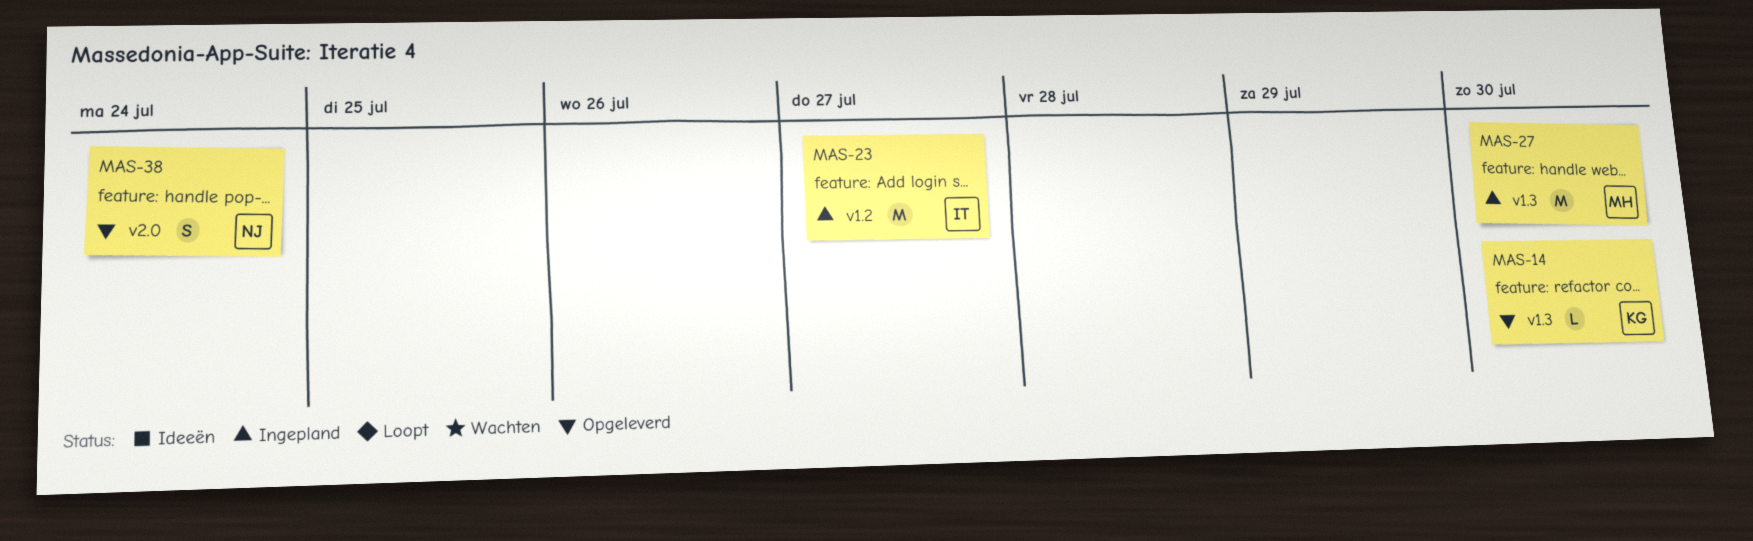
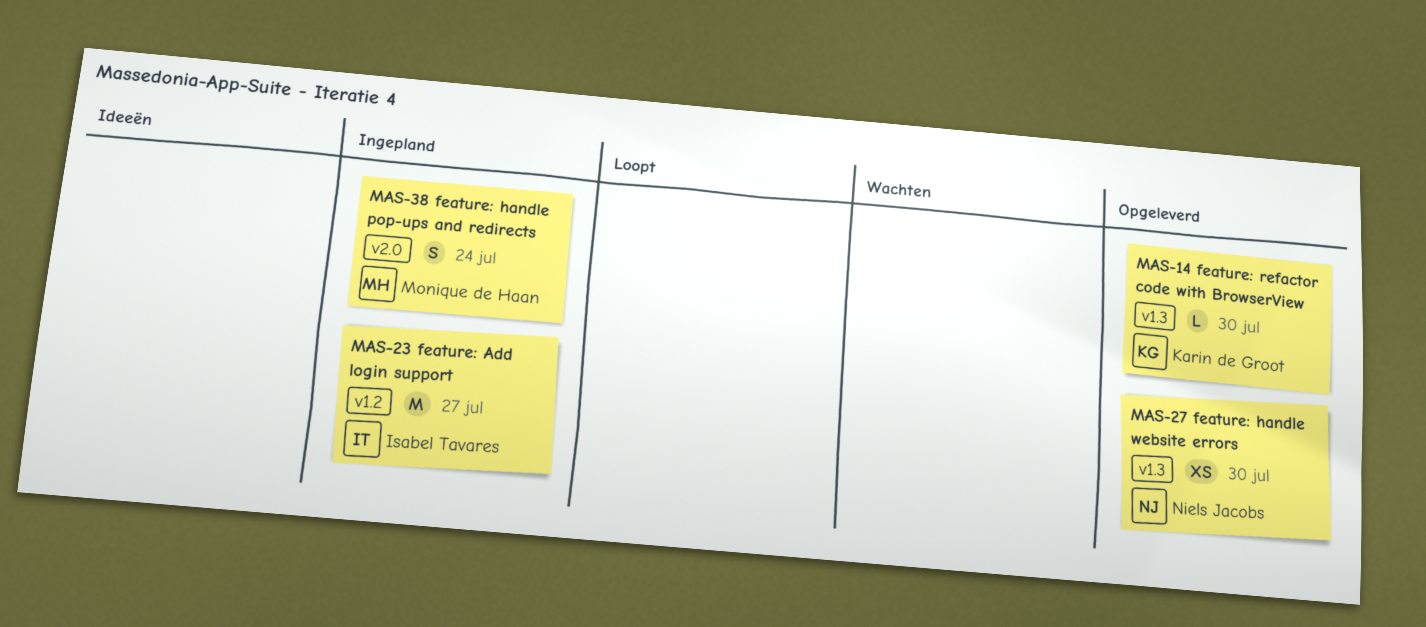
MAS-27, status: Ingepland -> Opgeleverd
MAS-27, owner: Monique de Haan -> Niels Jacobs
MAS-27, estimate: M -> XS
MAS-38, status: Opgeleverd -> Ingepland
MAS-38, owner: Niels Jacobs -> Monique de Haan

